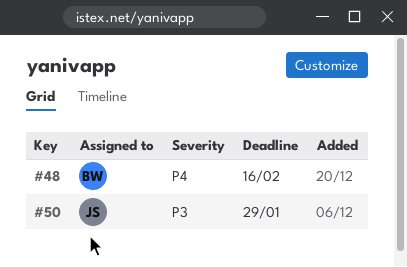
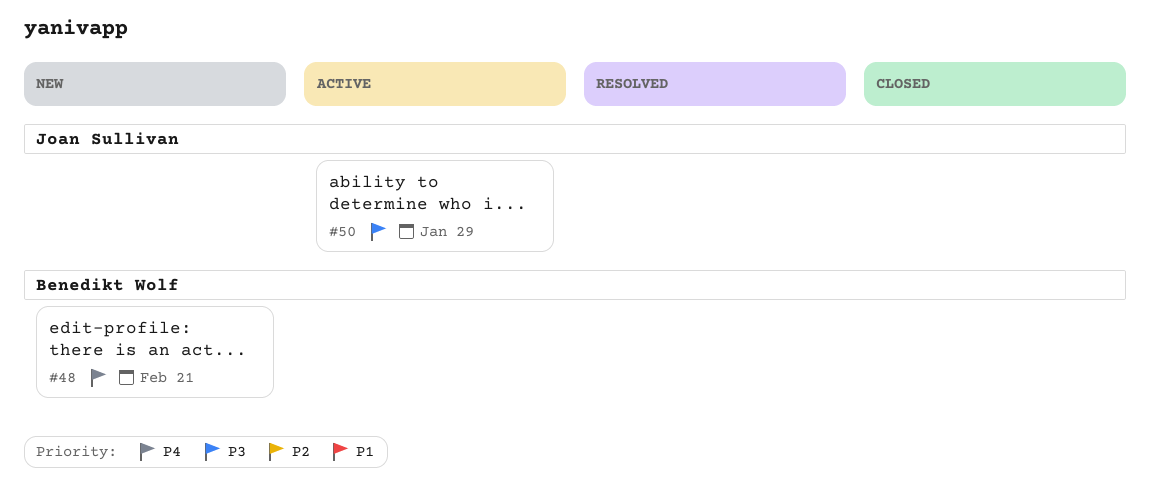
#48, due: Feb 16 -> Feb 21

